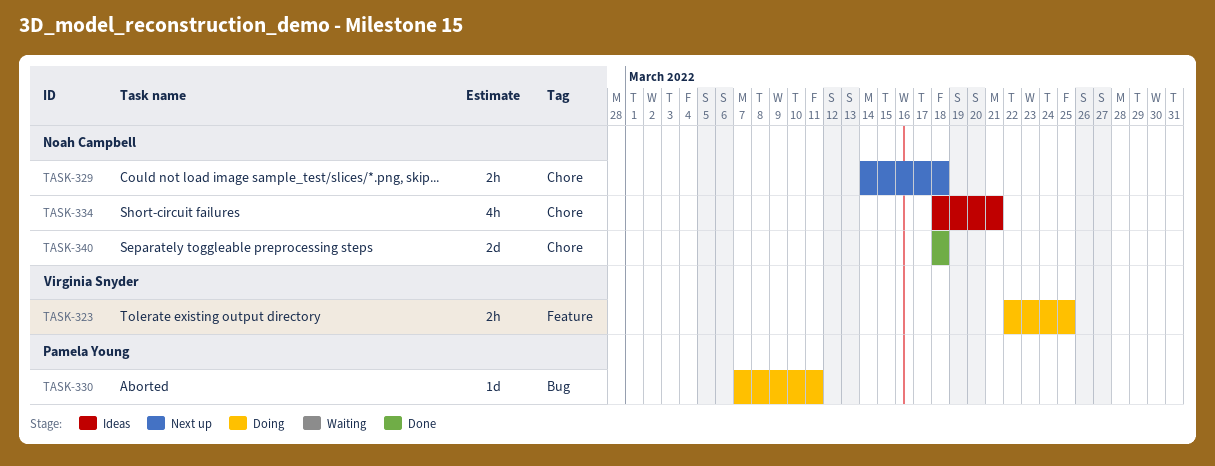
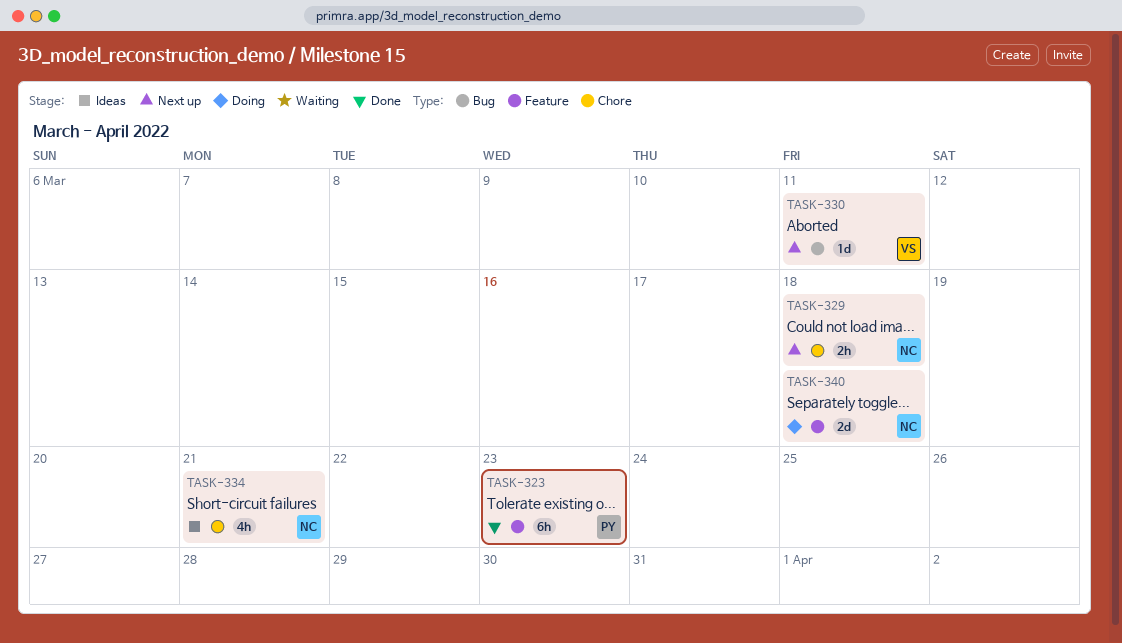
TASK-323, status: Doing -> Done
TASK-323, owner: Virginia Snyder -> Pamela Young
TASK-323, estimate: 2h -> 6h
TASK-323, due: Mar 25 -> Mar 23
TASK-330, status: Doing -> Next up
TASK-330, owner: Pamela Young -> Virginia Snyder
TASK-340, status: Done -> Doing
TASK-340, label: Chore -> Feature

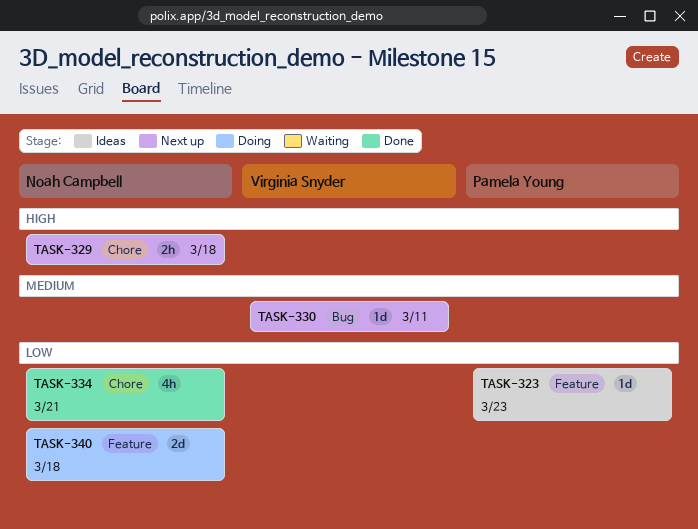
TASK-323, status: Done -> Ideas
TASK-323, estimate: 6h -> 1d
TASK-334, status: Ideas -> Done

